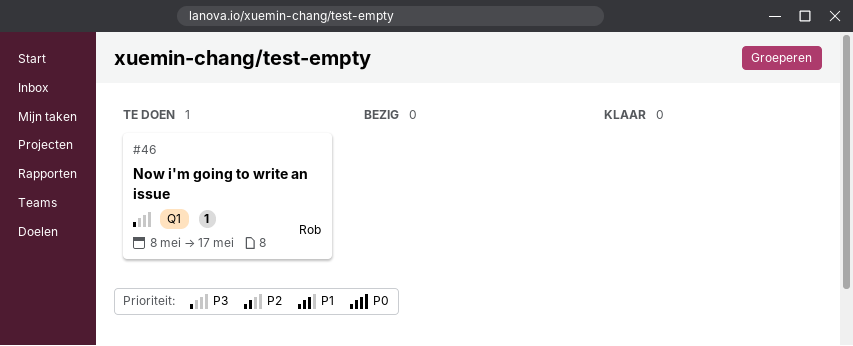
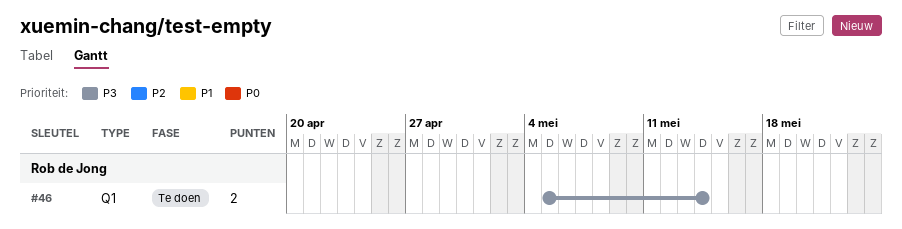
#46, estimate: 1 -> 2
#46, start: May 8 -> May 5
#46, due: May 17 -> May 14

